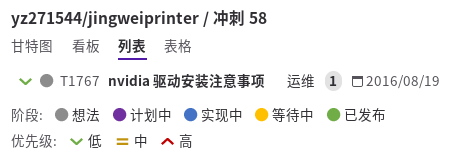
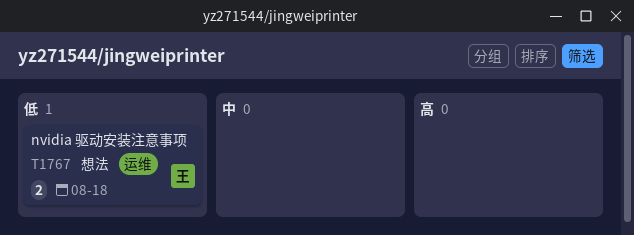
T1767, estimate: 1 -> 2
T1767, due: Aug 19 -> Aug 18

